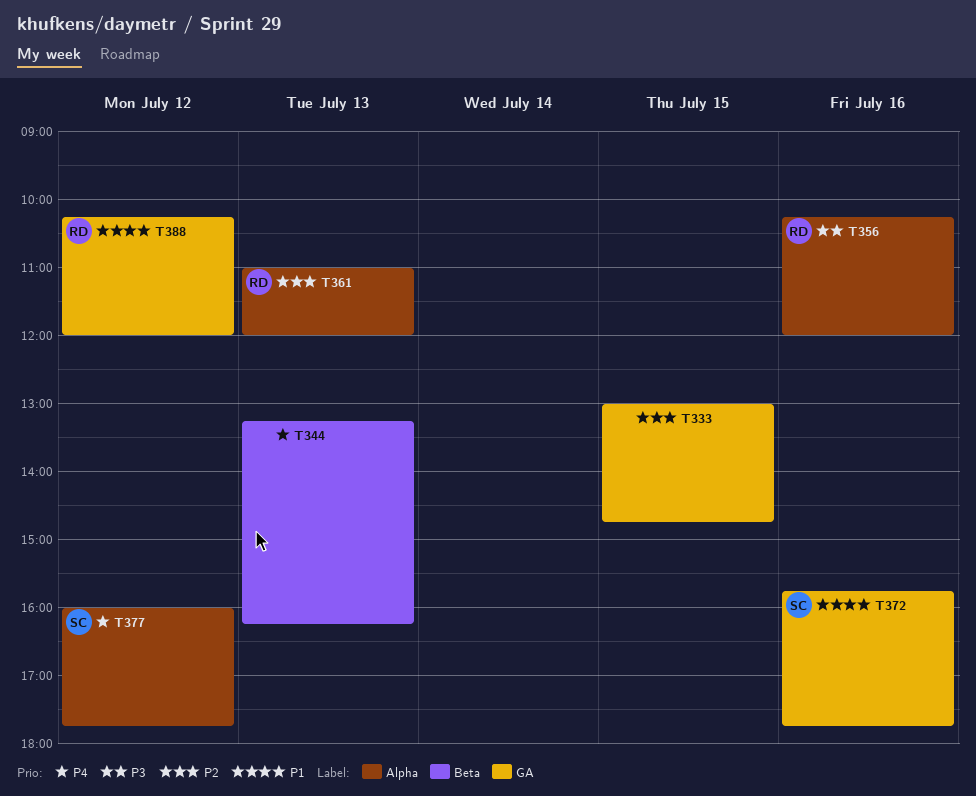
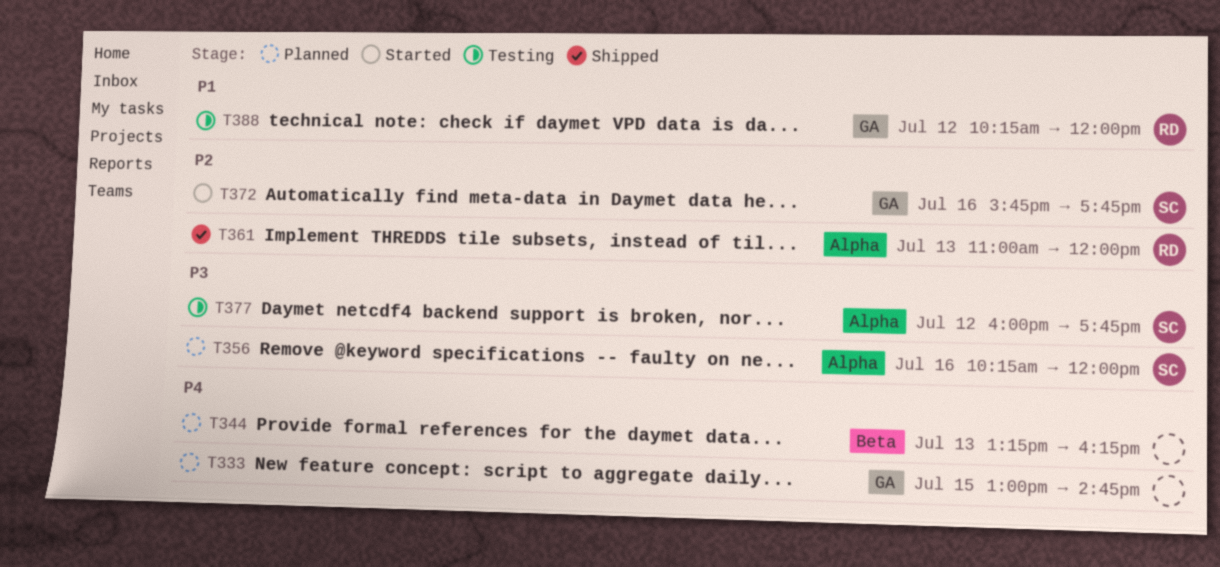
T333, priority: P2 -> P4
T356, owner: RD -> SC
T372, priority: P1 -> P2
T377, priority: P4 -> P3

